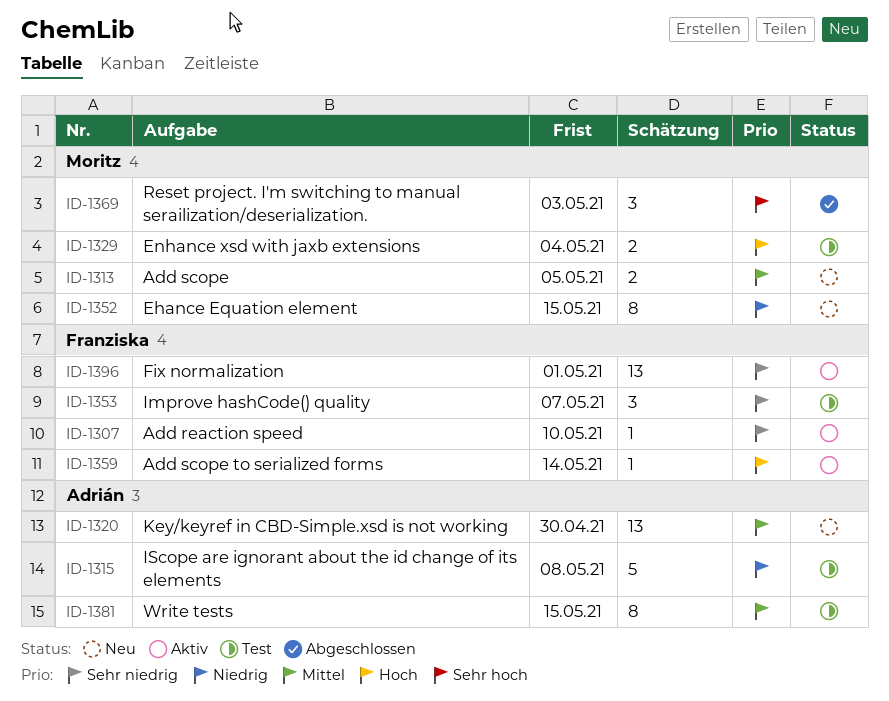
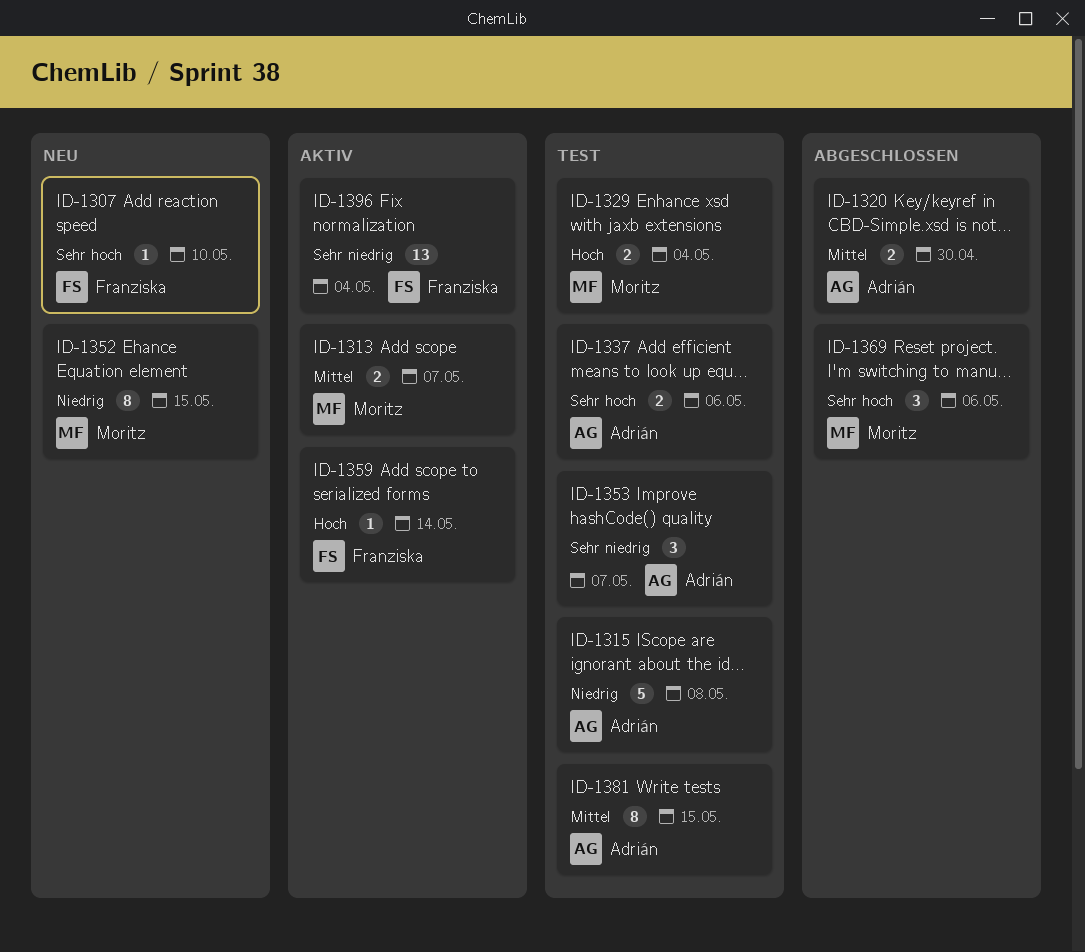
ID-1307, status: Aktiv -> Neu
ID-1307, priority: Sehr niedrig -> Sehr hoch
ID-1313, status: Neu -> Aktiv
ID-1313, due: May 5 -> May 7
ID-1320, status: Neu -> Abgeschlossen
ID-1320, estimate: 13 -> 2
ID-1337: none -> present
ID-1353, owner: Franziska -> Adrián
ID-1369, due: May 3 -> May 6
ID-1396, due: May 1 -> May 4

